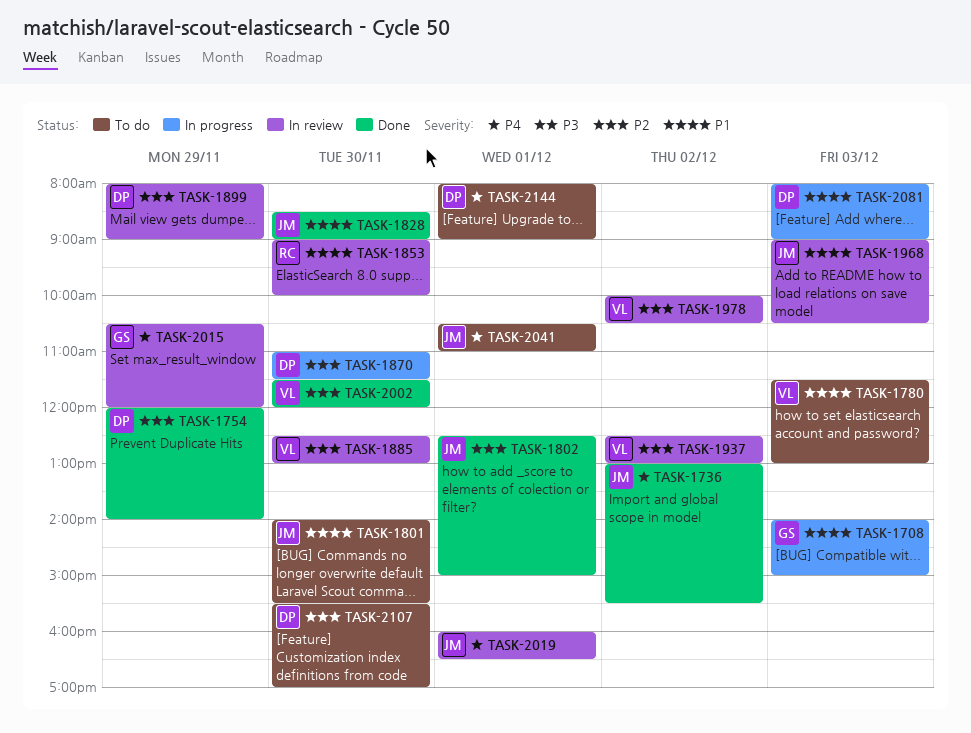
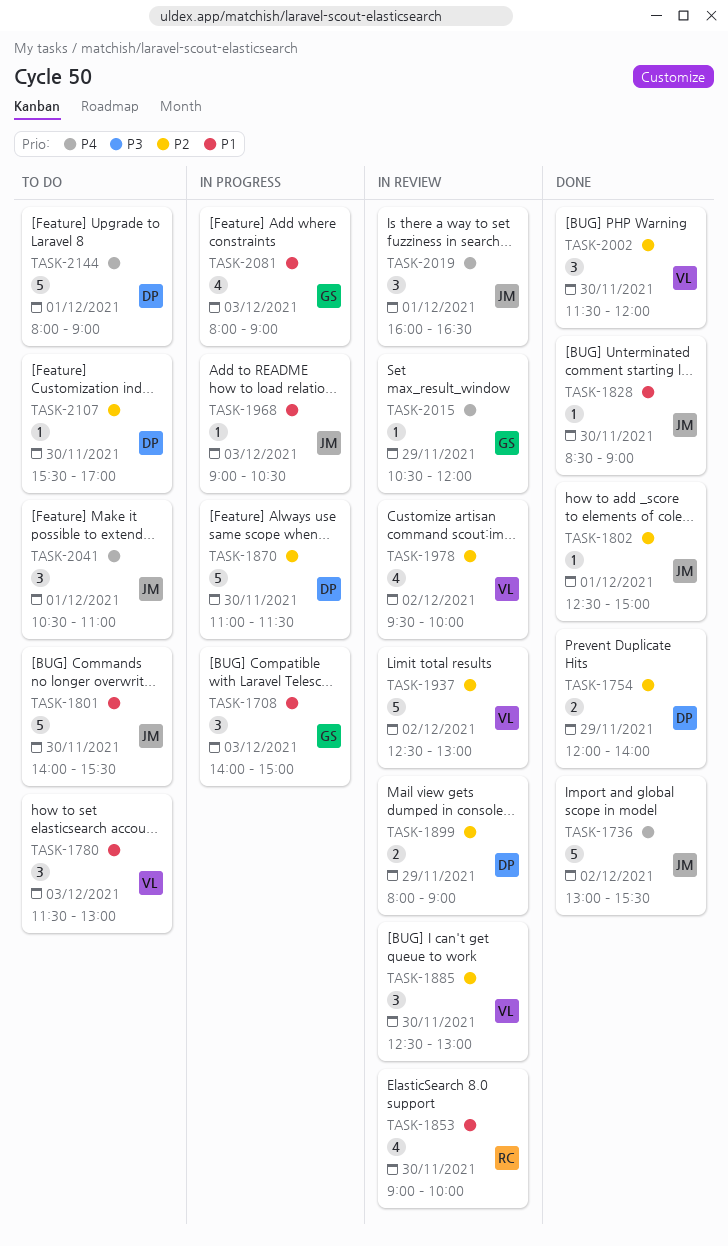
TASK-1968, status: In review -> In progress
TASK-1978, begins: 10:00 -> 09:30
TASK-1978, ends: 10:30 -> 10:00
TASK-2081, owner: DP -> GS

